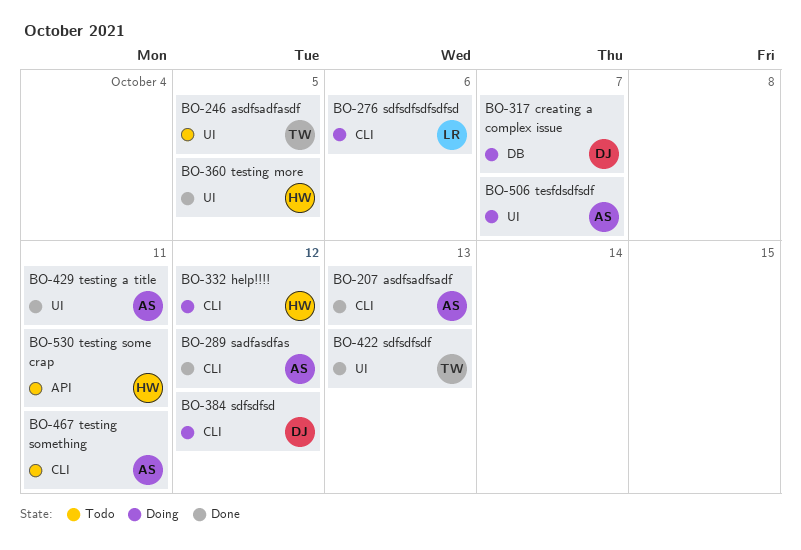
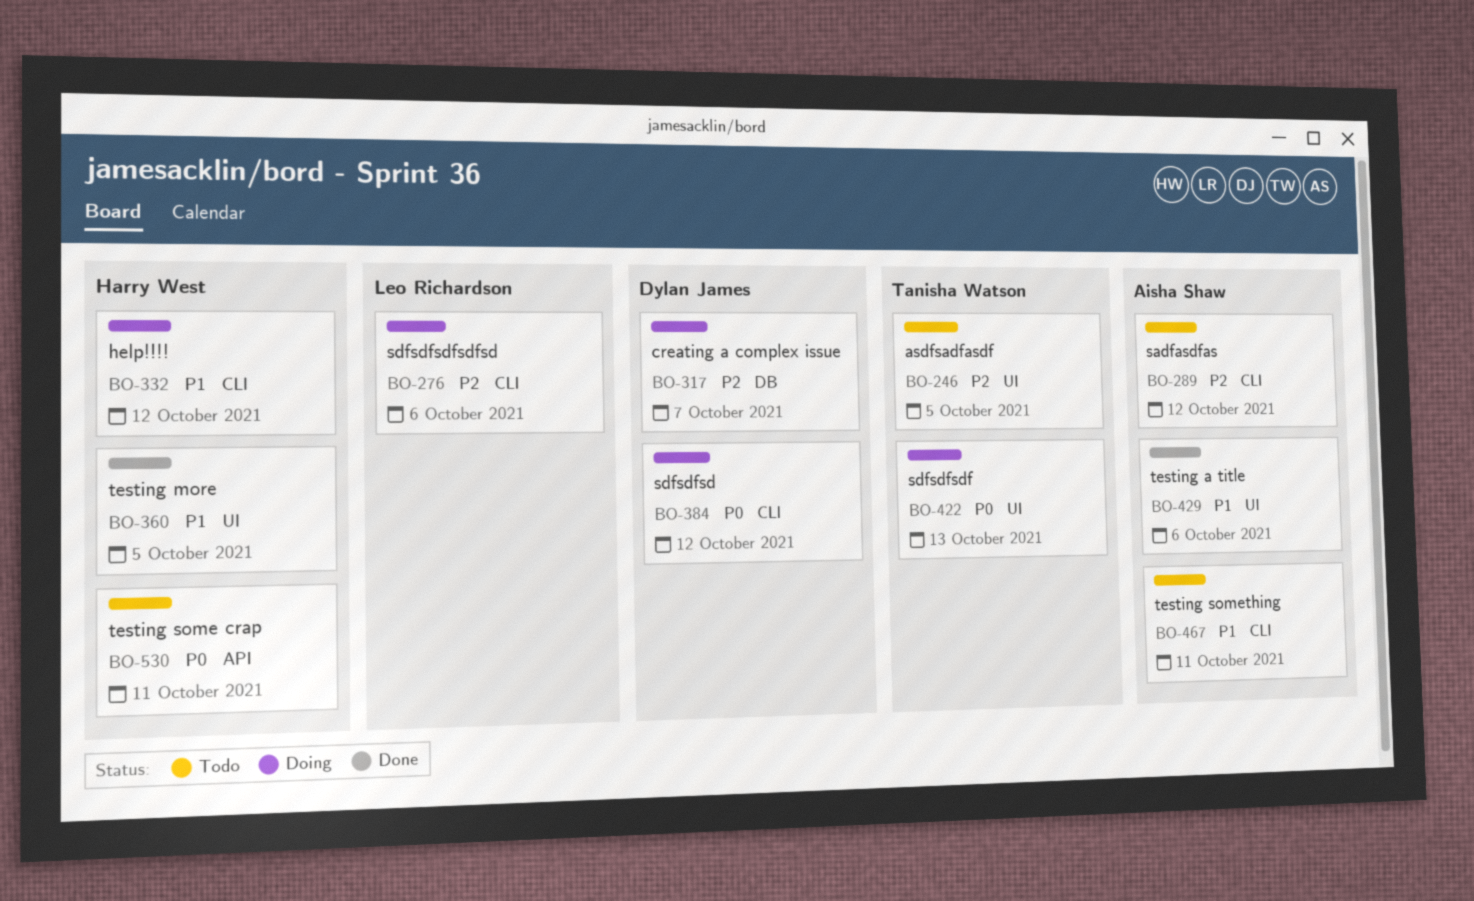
BO-207: present -> none
BO-289, status: Done -> Todo
BO-422, status: Done -> Doing
BO-429, due: Oct 11 -> Oct 6
BO-506: present -> none

